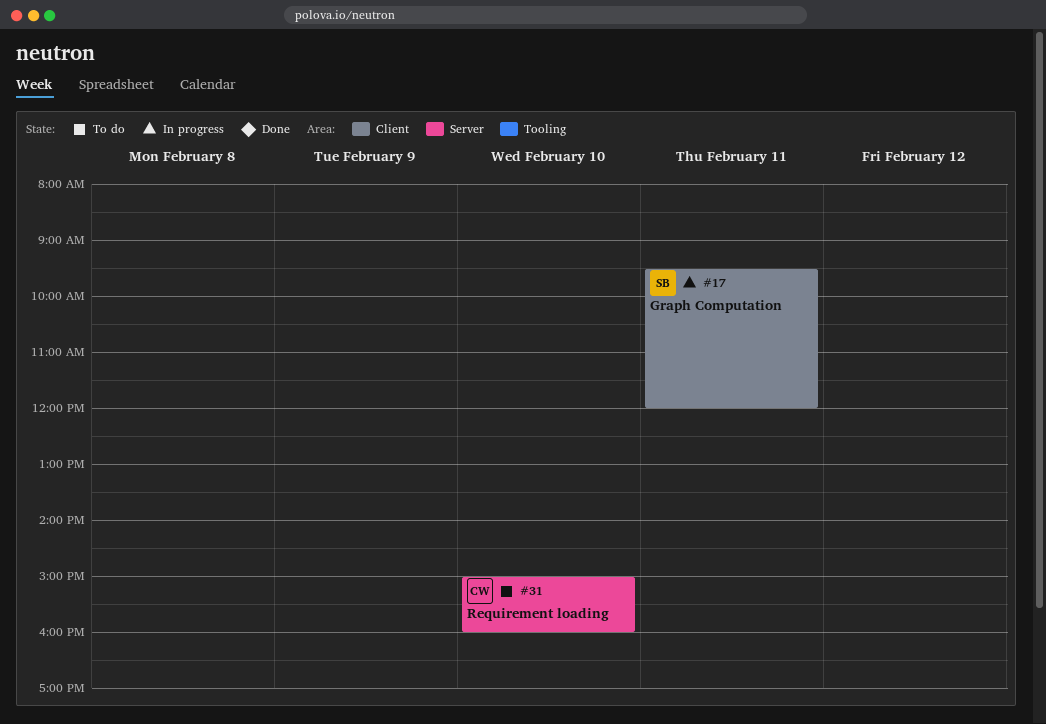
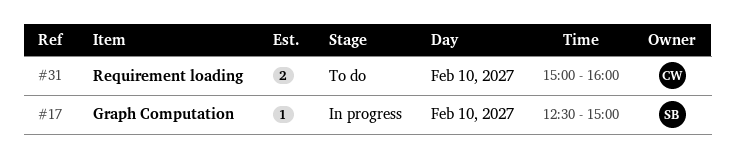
#17, day: Feb 11 -> Feb 10
#17, begins: 09:30 -> 12:30
#17, ends: 12:00 -> 15:00

